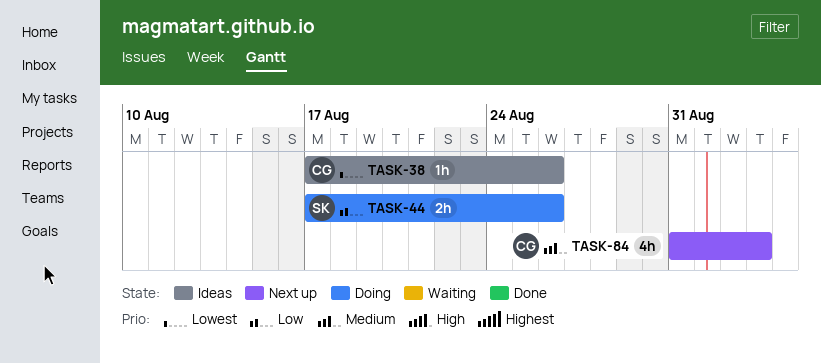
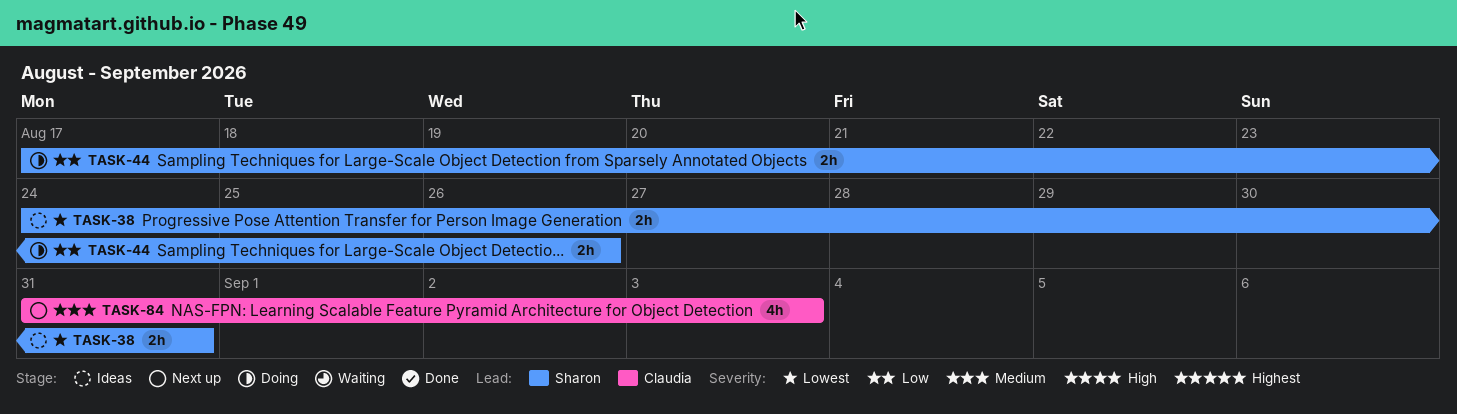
TASK-38, owner: Claudia -> Sharon
TASK-38, estimate: 1h -> 2h
TASK-38, start: Aug 17 -> Aug 24
TASK-38, due: Aug 26 -> Aug 31

